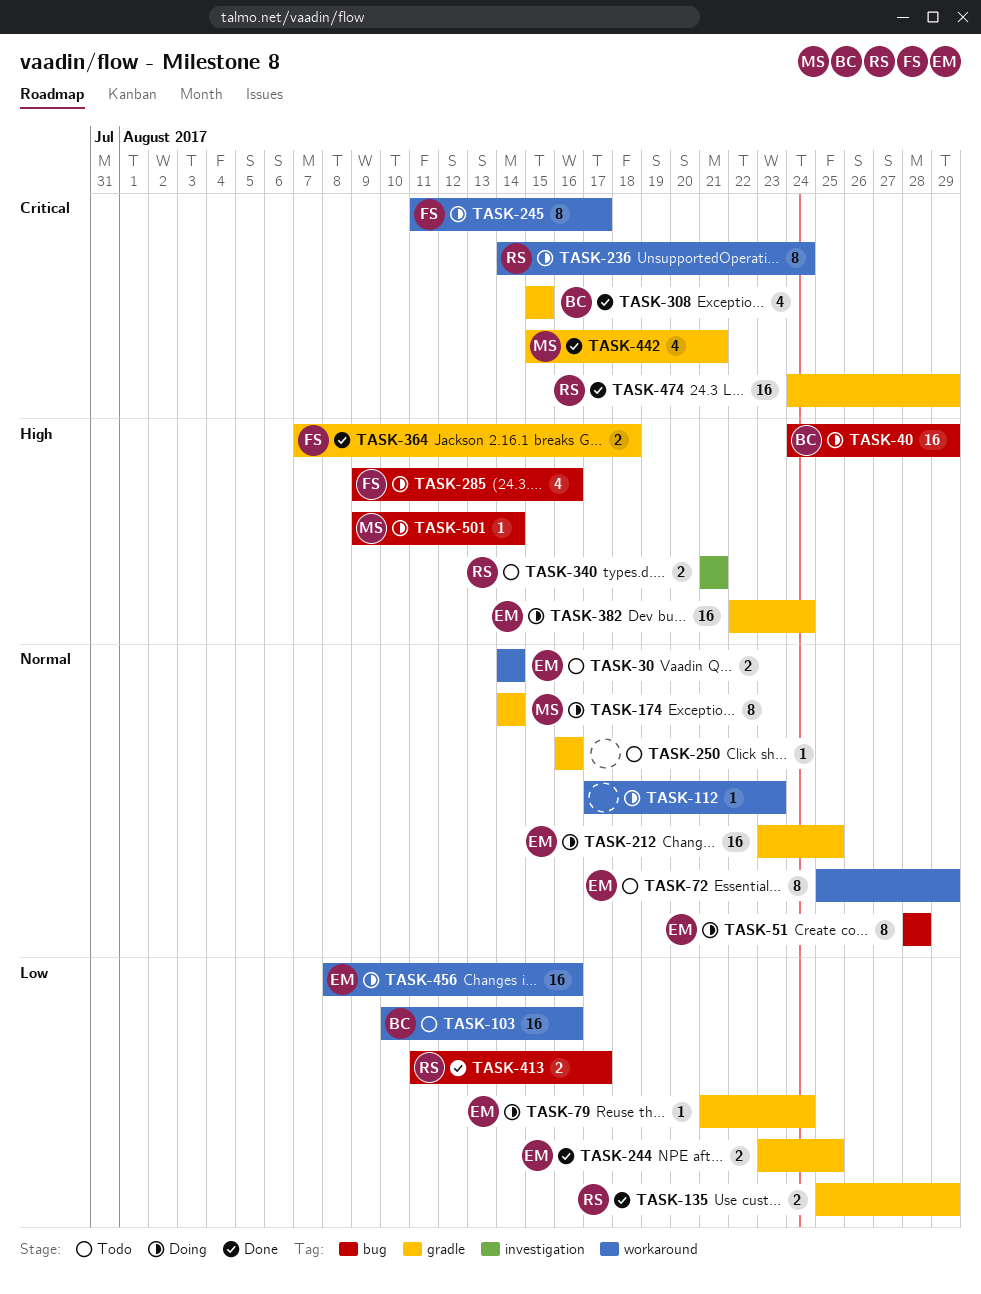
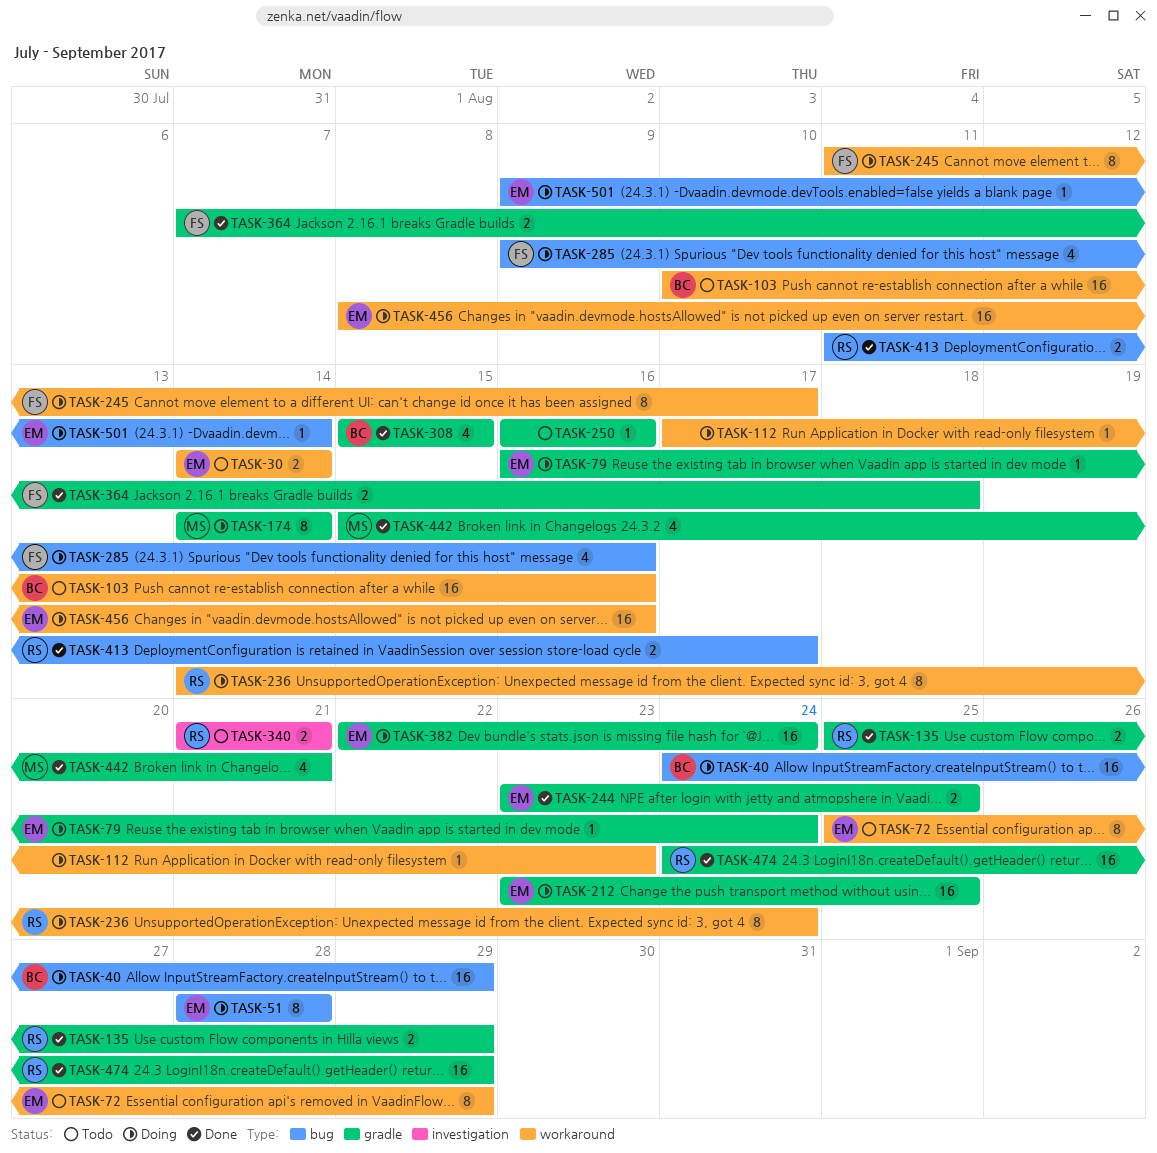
TASK-79, start: Aug 21 -> Aug 16
TASK-501, owner: MS -> EM

